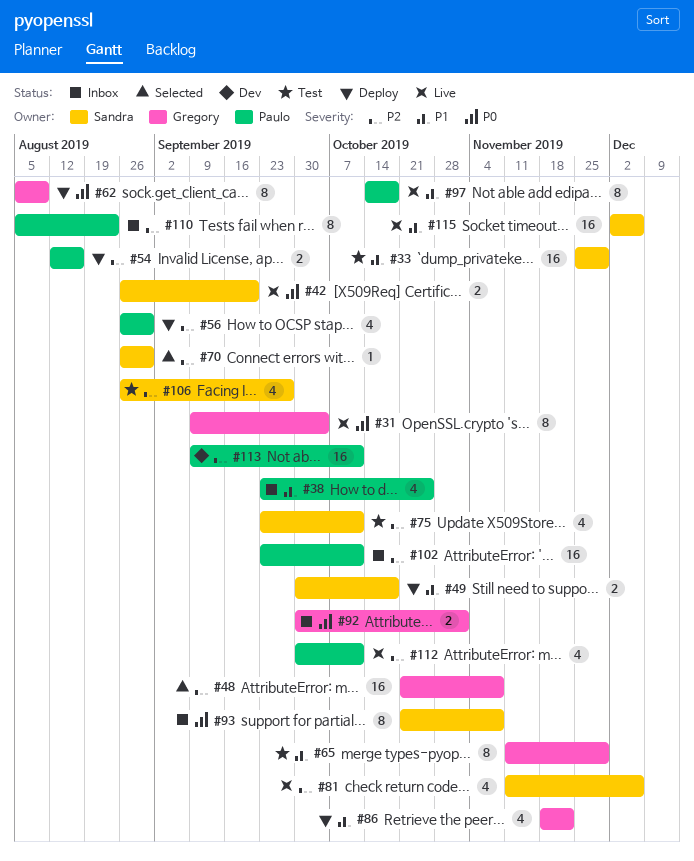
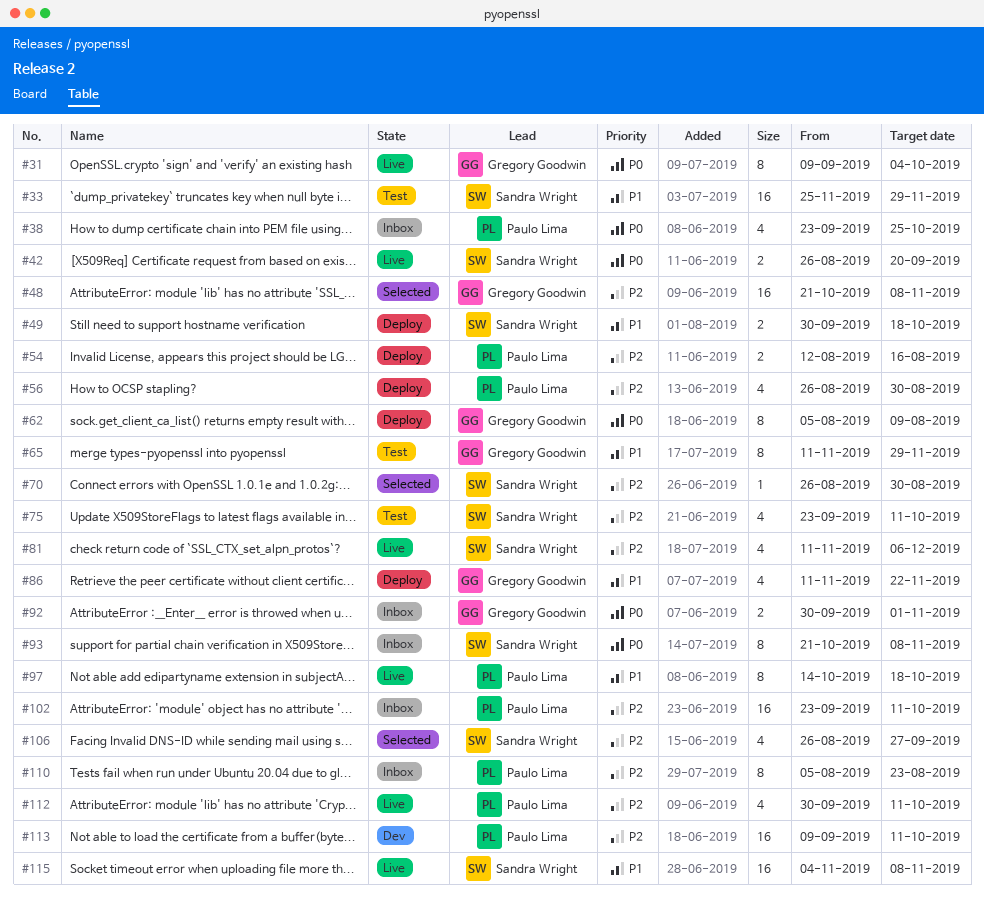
#38, priority: P1 -> P0
#86, start: Nov 18 -> Nov 11
#106, status: Test -> Selected
#115, start: Dec 2 -> Nov 4
#115, due: Dec 6 -> Nov 8

